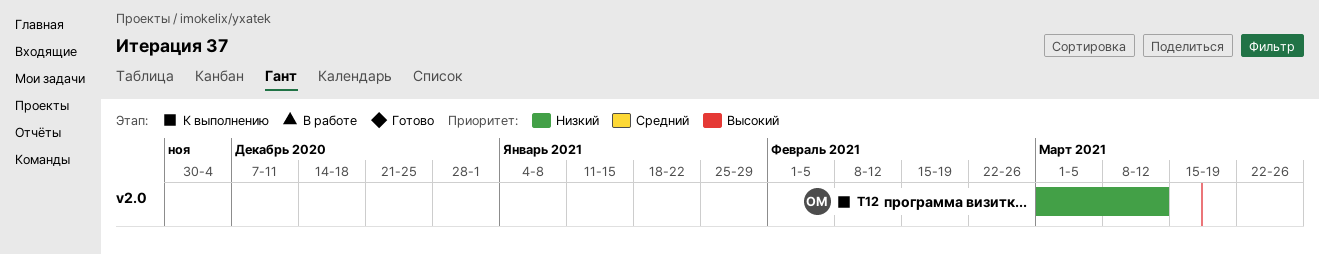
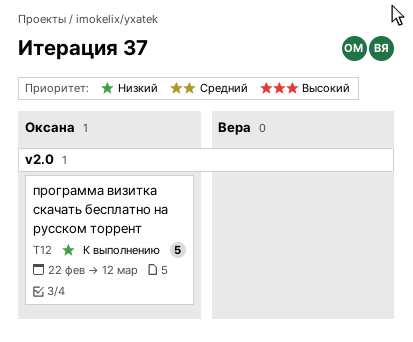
T12, start: Mar 1 -> Feb 22

